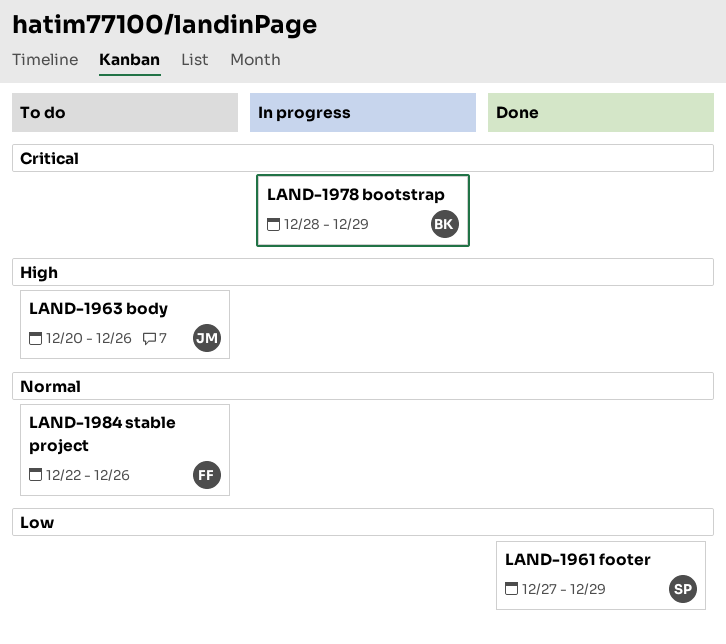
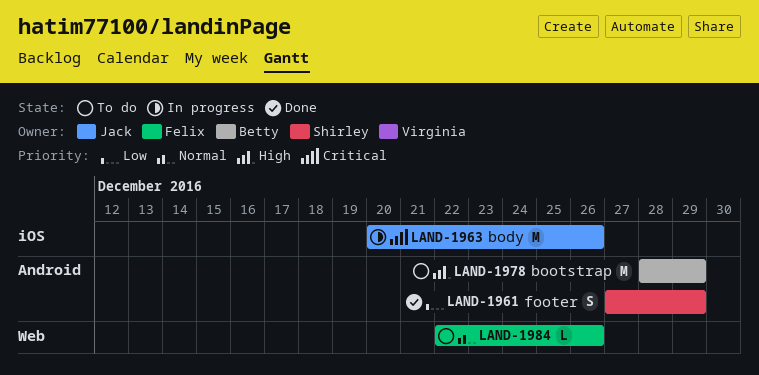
LAND-1963, status: To do -> In progress
LAND-1963, priority: High -> Critical
LAND-1978, status: In progress -> To do
LAND-1978, priority: Critical -> High

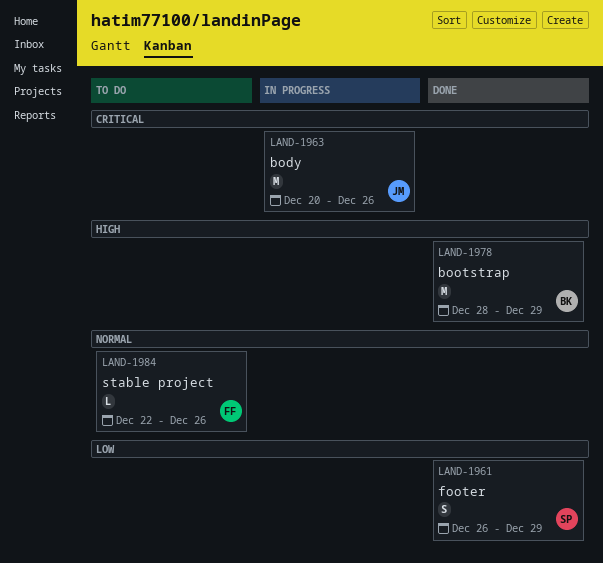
LAND-1961, start: Dec 27 -> Dec 26
LAND-1978, status: To do -> Done

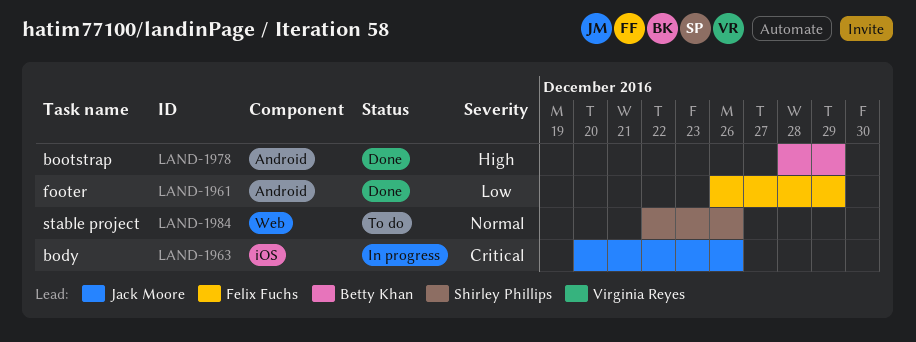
LAND-1961, owner: Shirley Phillips -> Felix Fuchs
LAND-1984, owner: Felix Fuchs -> Shirley Phillips

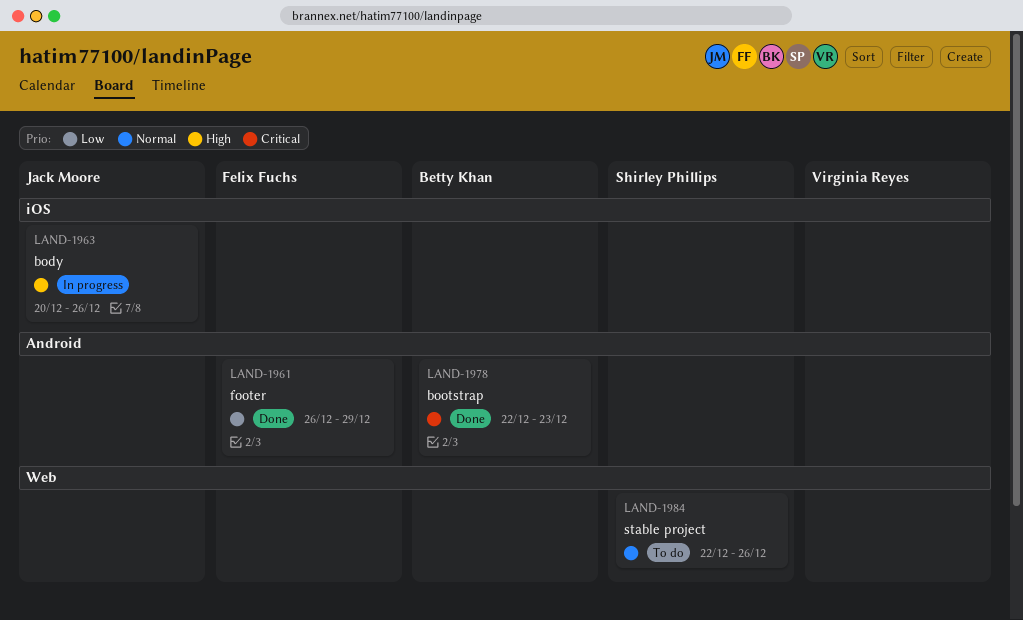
LAND-1963, priority: Critical -> High
LAND-1978, priority: High -> Critical
LAND-1978, start: Dec 28 -> Dec 22
LAND-1978, due: Dec 29 -> Dec 23

